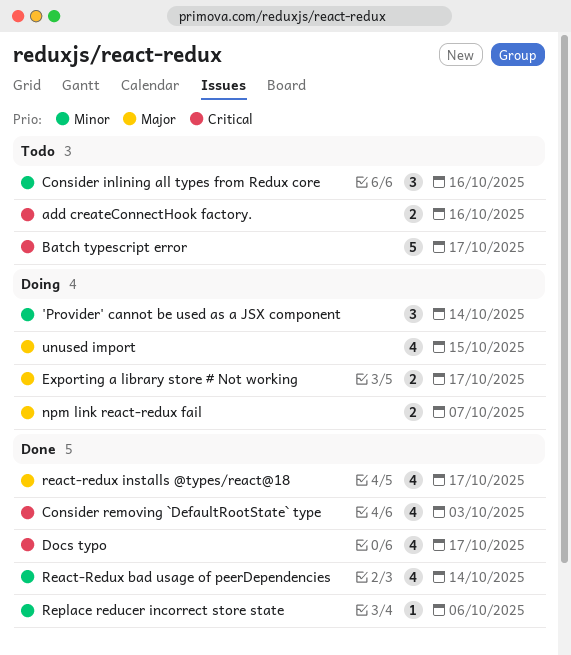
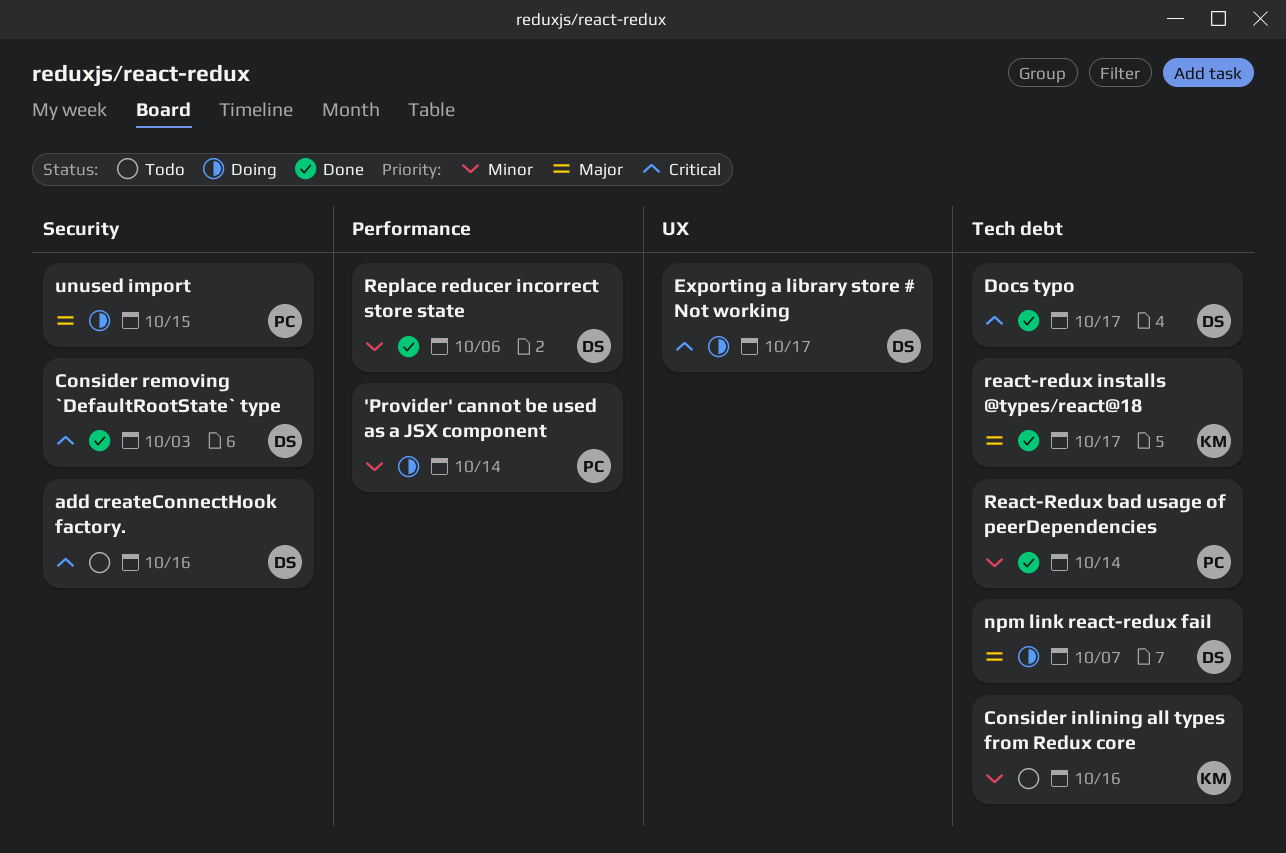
Batch typescript error: present -> none
Exporting a library store # Not working, priority: Major -> Critical

